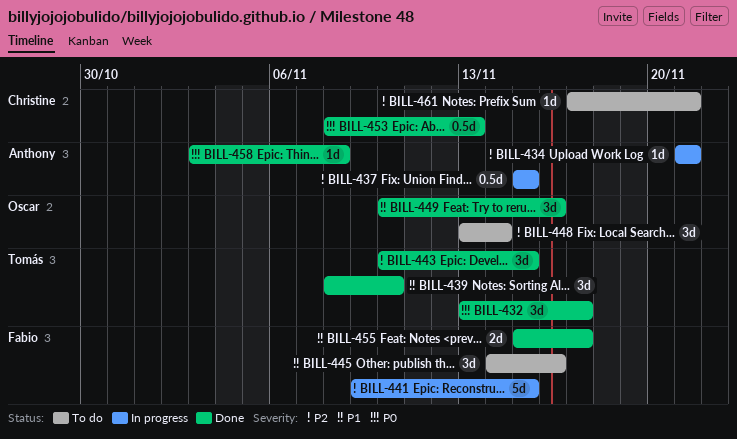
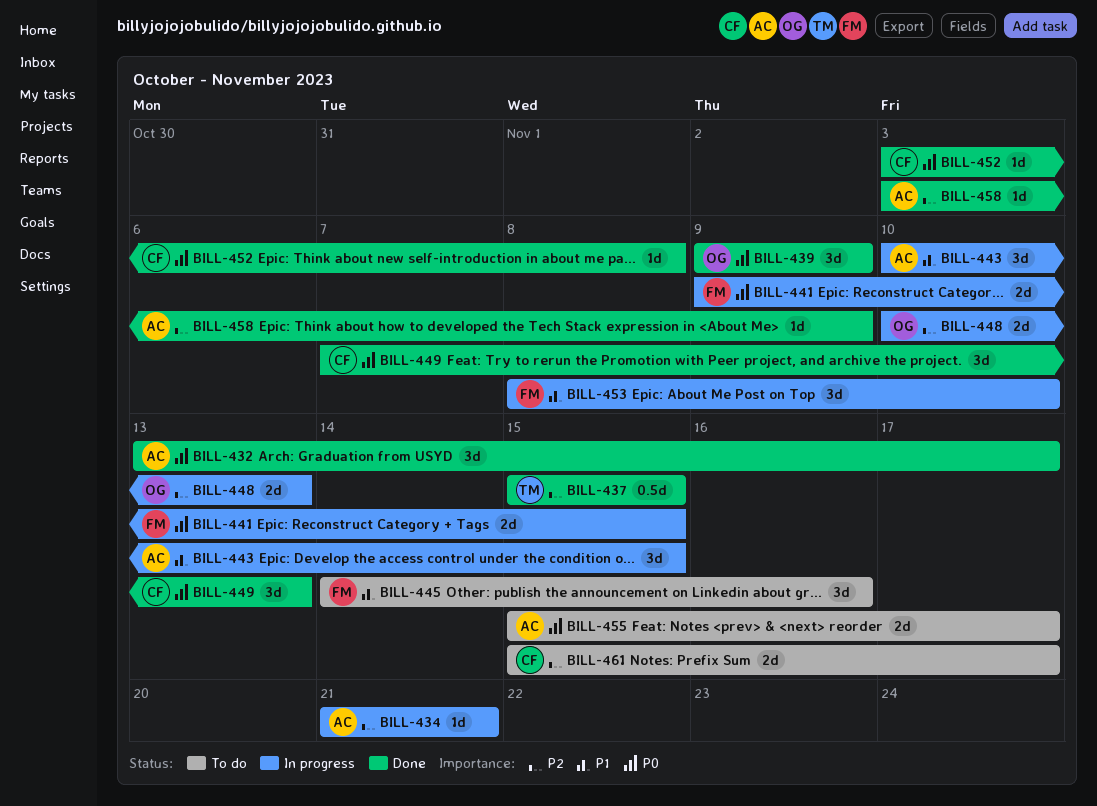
BILL-432, owner: Tomás -> Anthony
BILL-437, status: In progress -> Done
BILL-437, owner: Anthony -> Tomás
BILL-439, owner: Tomás -> Oscar
BILL-439, priority: P1 -> P0
BILL-439, start: Nov 8 -> Nov 9
BILL-439, due: Nov 10 -> Nov 9
BILL-441, priority: P2 -> P0
BILL-441, estimate: 5d -> 2d
BILL-443, status: Done -> In progress
BILL-443, owner: Tomás -> Anthony
BILL-443, priority: P2 -> P1
BILL-448, status: To do -> In progress
BILL-448, estimate: 3d -> 2d
BILL-448, start: Nov 13 -> Nov 10
BILL-448, due: Nov 14 -> Nov 13
BILL-449, owner: Oscar -> Christine
BILL-449, priority: P1 -> P0
BILL-449, start: Nov 10 -> Nov 7
BILL-449, due: Nov 16 -> Nov 13
BILL-452: none -> present
BILL-453, status: Done -> In progress
BILL-453, owner: Christine -> Fabio
BILL-453, priority: P0 -> P1
BILL-453, estimate: 0.5d -> 3d
BILL-453, due: Nov 13 -> Nov 10
BILL-455, status: Done -> To do
BILL-455, owner: Fabio -> Anthony
BILL-455, priority: P1 -> P0
BILL-458, priority: P0 -> P2
BILL-458, due: Nov 8 -> Nov 9
BILL-461, estimate: 1d -> 2d
BILL-461, start: Nov 17 -> Nov 15
BILL-461, due: Nov 21 -> Nov 17

